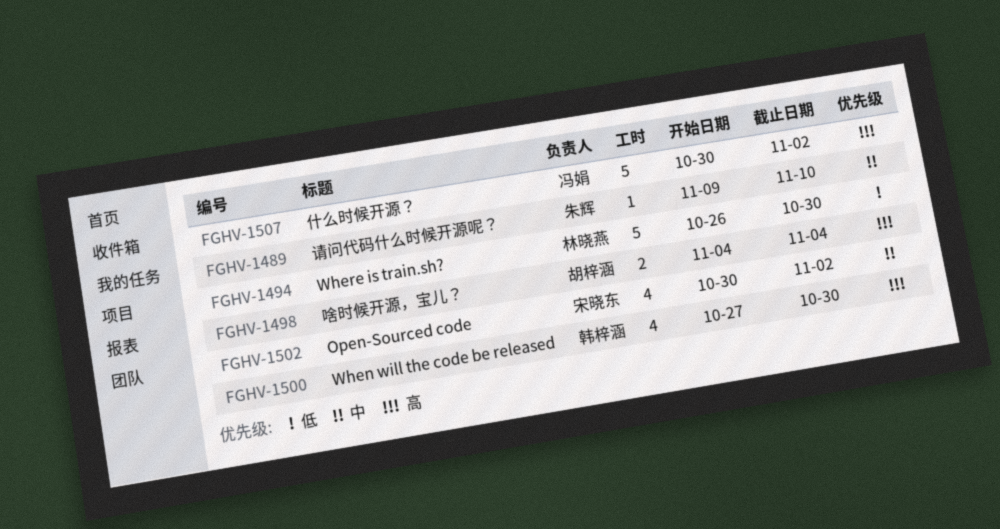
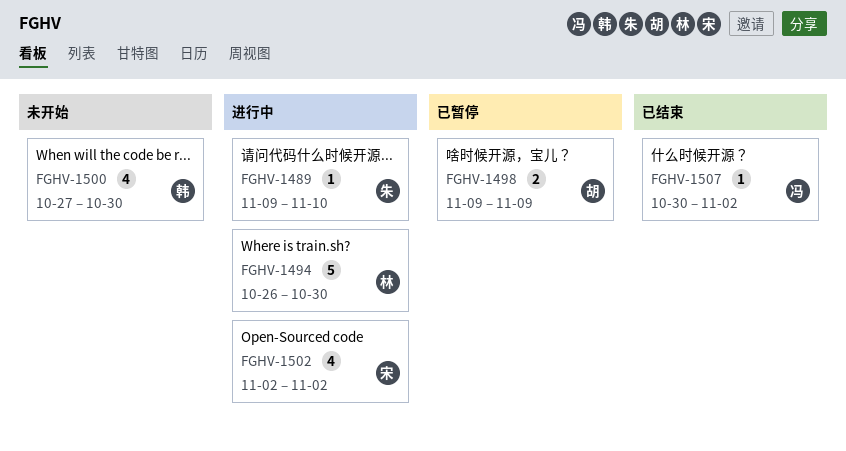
FGHV-1498, start: Nov 4 -> Nov 9
FGHV-1498, due: Nov 4 -> Nov 9
FGHV-1502, start: Oct 30 -> Nov 2
FGHV-1507, estimate: 5 -> 1

